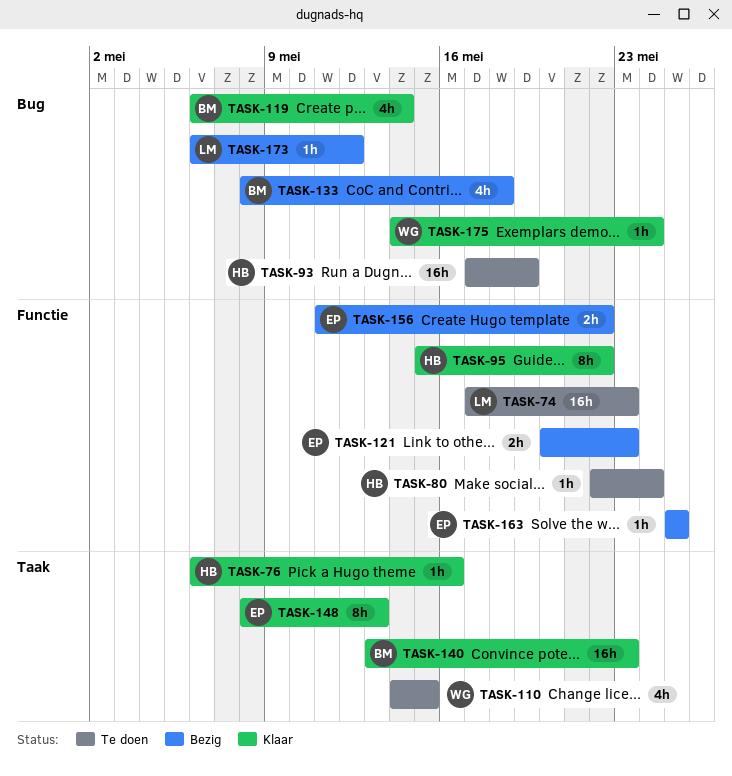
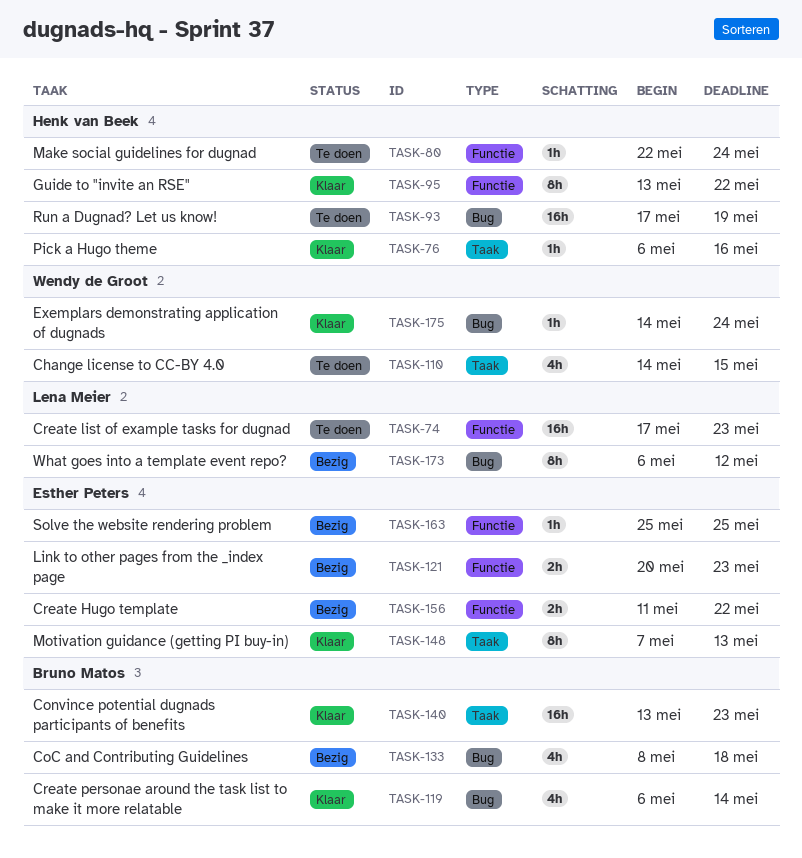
TASK-95, start: May 15 -> May 13
TASK-148, start: May 8 -> May 7
TASK-173, estimate: 1h -> 8h

